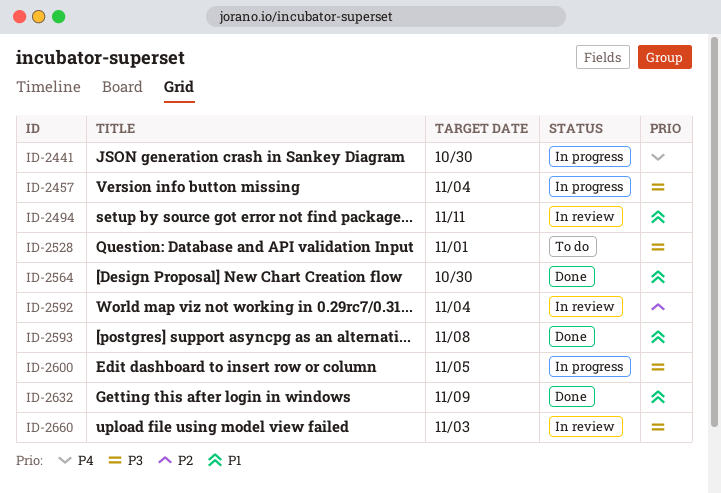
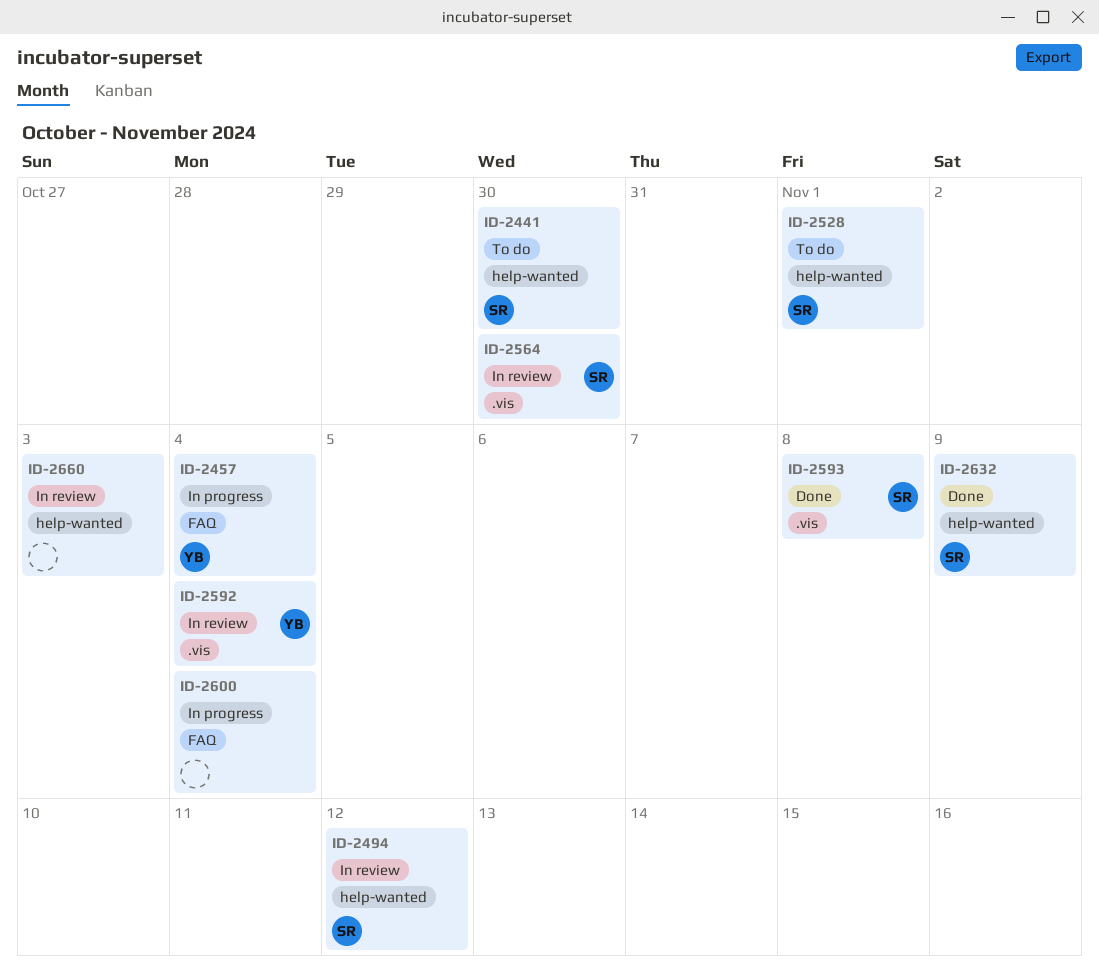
ID-2441, status: In progress -> To do
ID-2494, due: Nov 11 -> Nov 12
ID-2564, status: Done -> In review
ID-2600, due: Nov 5 -> Nov 4

